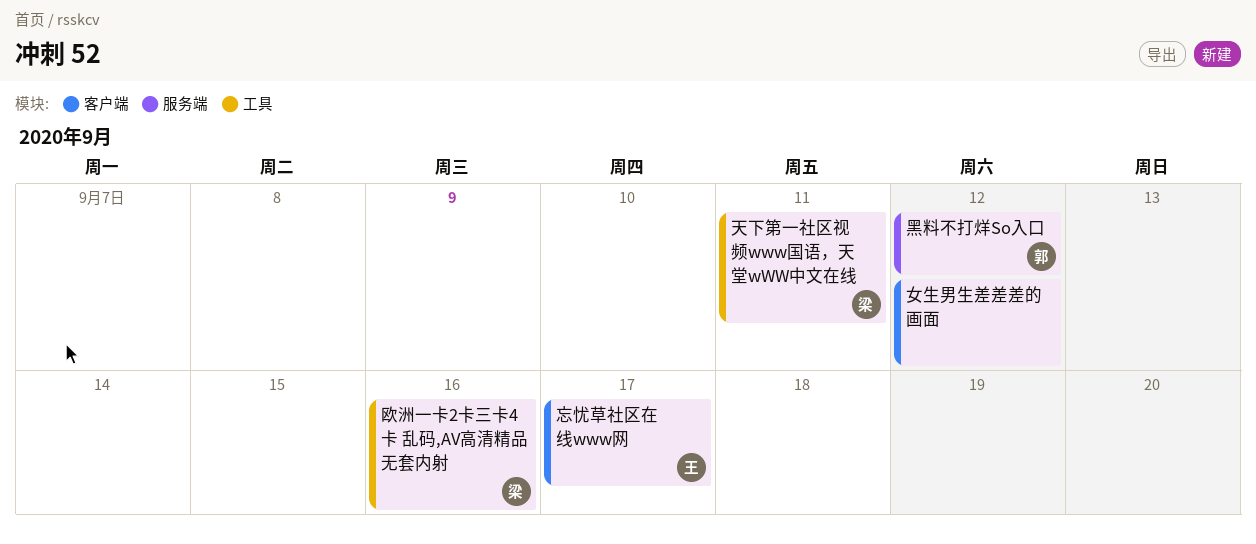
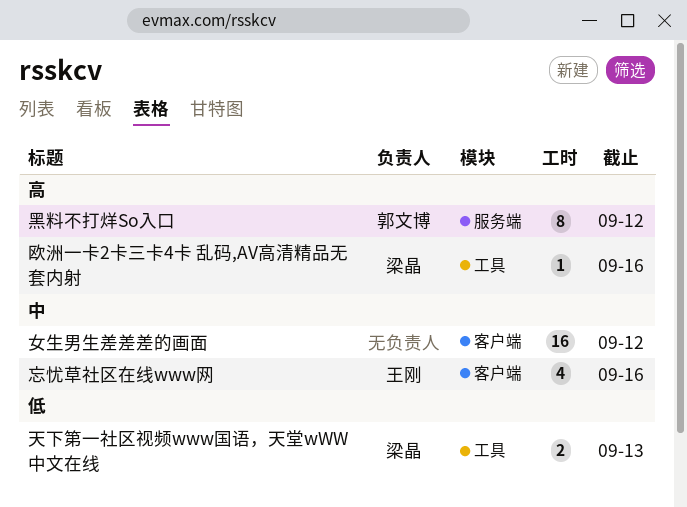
天下第一社区视频www国语，天堂wWW中文在线, due: Sep 11 -> Sep 13
忘忧草社区在线www网, due: Sep 17 -> Sep 16

